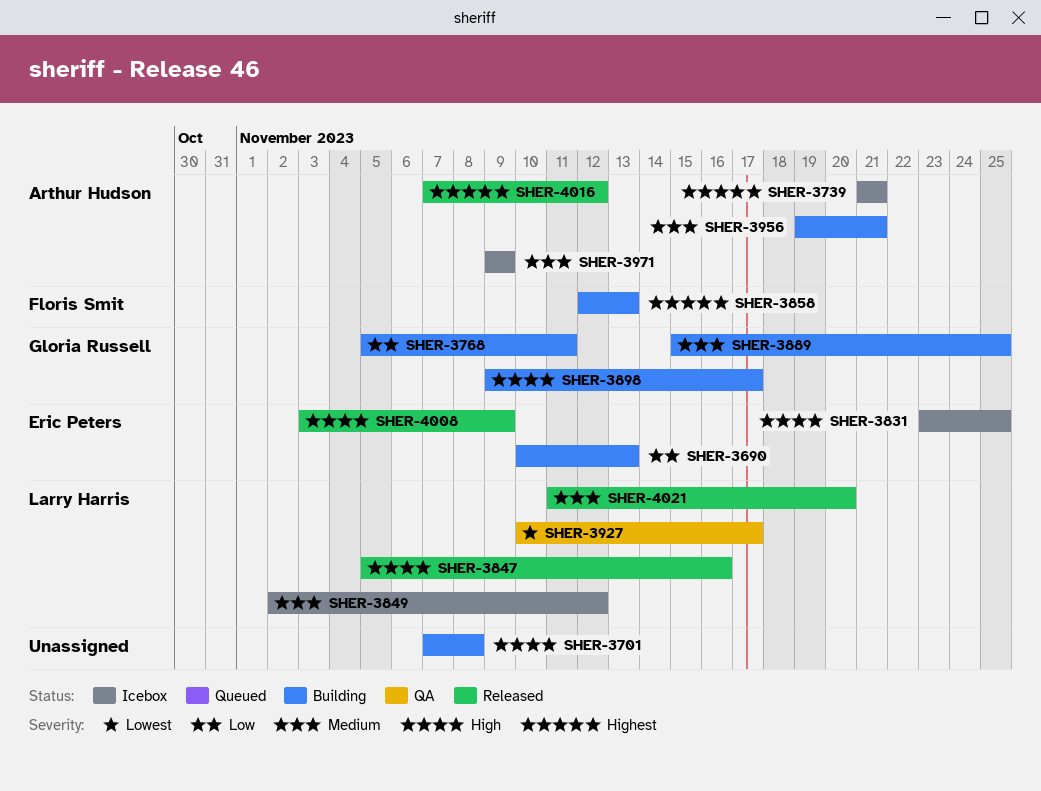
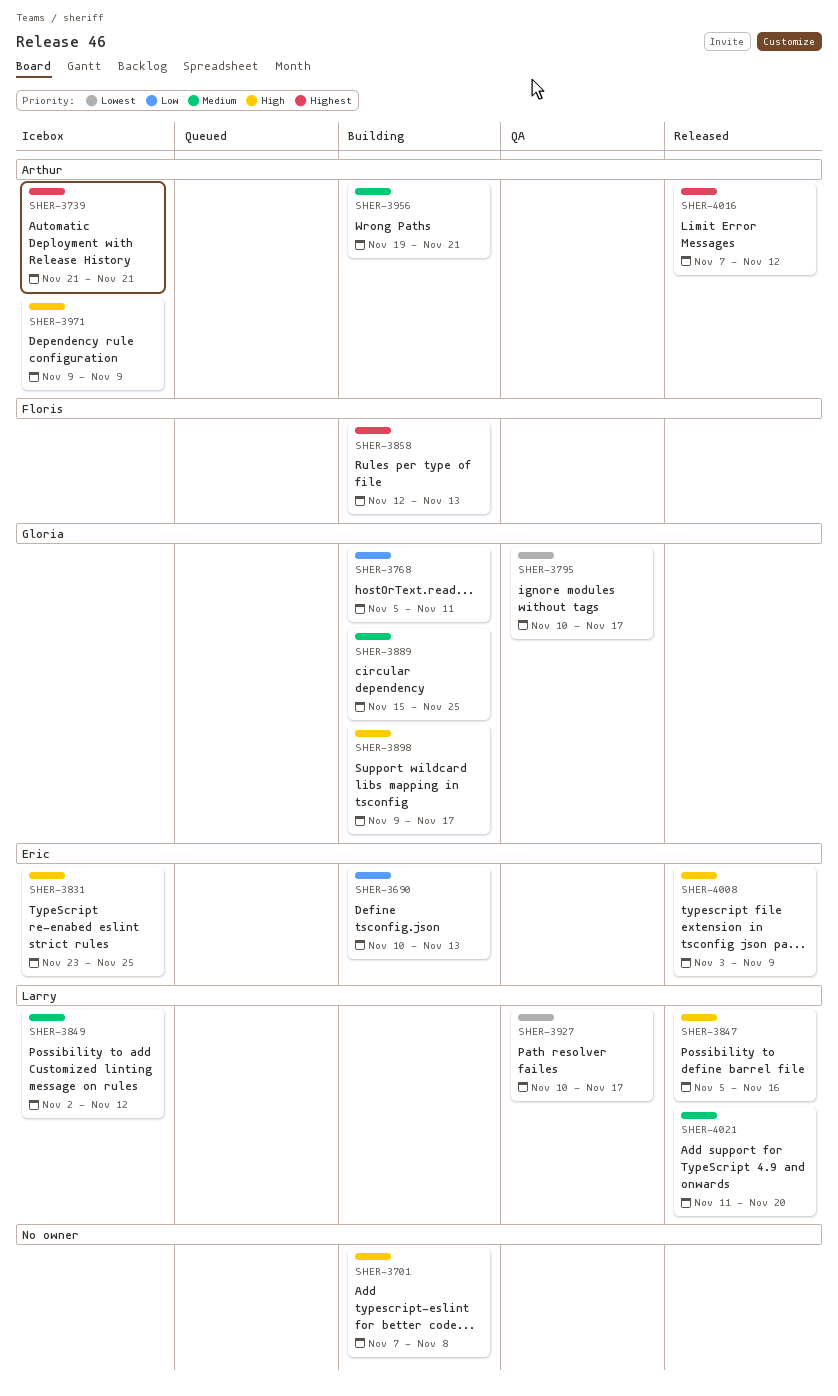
SHER-3795: none -> present
SHER-3971, priority: Medium -> High

